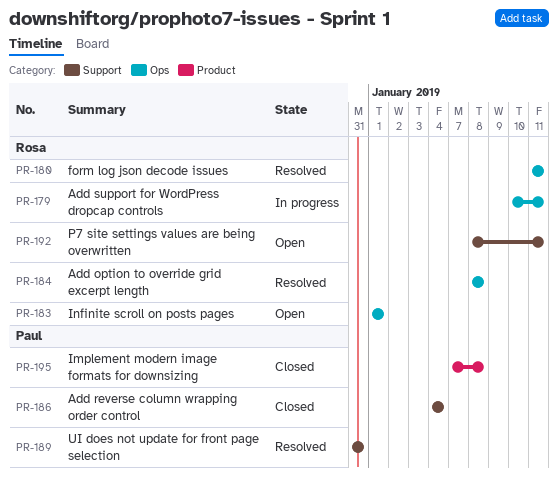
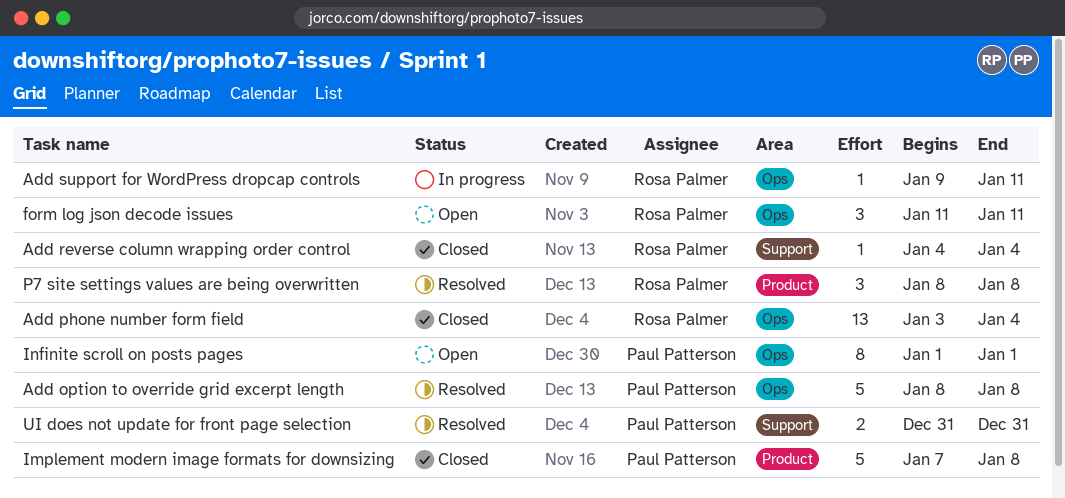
Add option to override grid excerpt length, owner: Rosa Palmer -> Paul Patterson
Add phone number form field: none -> present
Add reverse column wrapping order control, owner: Paul Patterson -> Rosa Palmer
Add support for WordPress dropcap controls, start: Jan 10 -> Jan 9
form log json decode issues, status: Resolved -> Open
Infinite scroll on posts pages, owner: Rosa Palmer -> Paul Patterson
P7 site settings values are being overwritten, status: Open -> Resolved
P7 site settings values are being overwritten, label: Support -> Product
P7 site settings values are being overwritten, due: Jan 11 -> Jan 8

